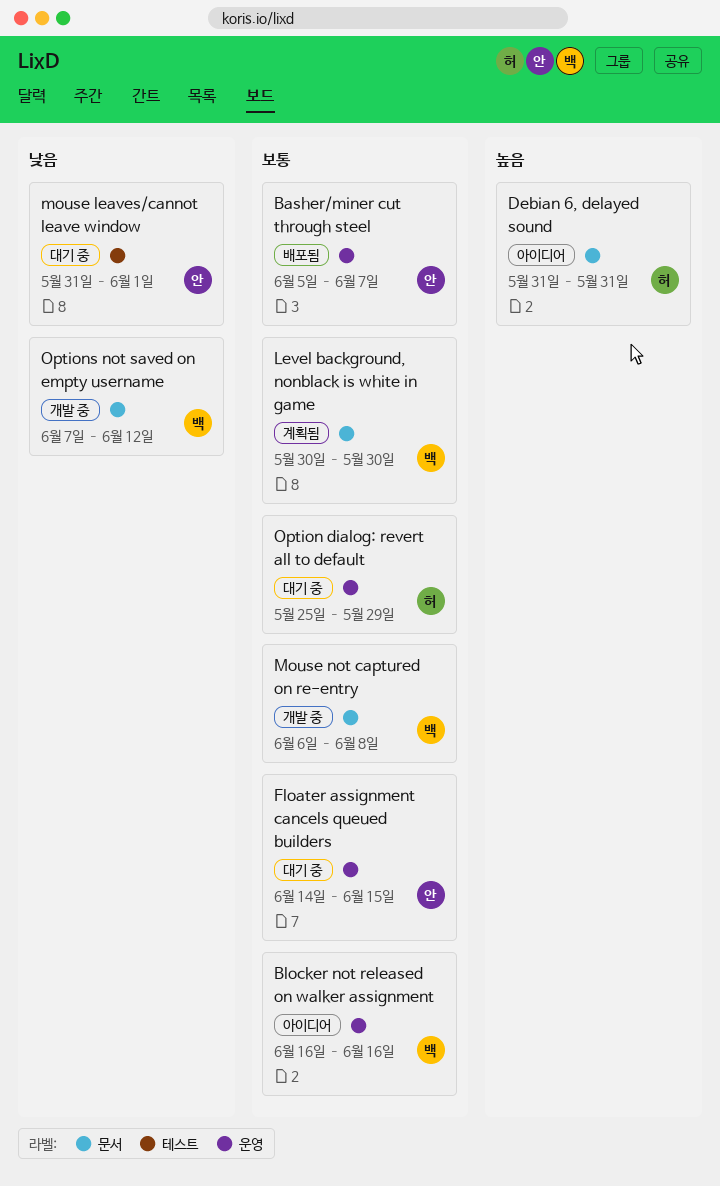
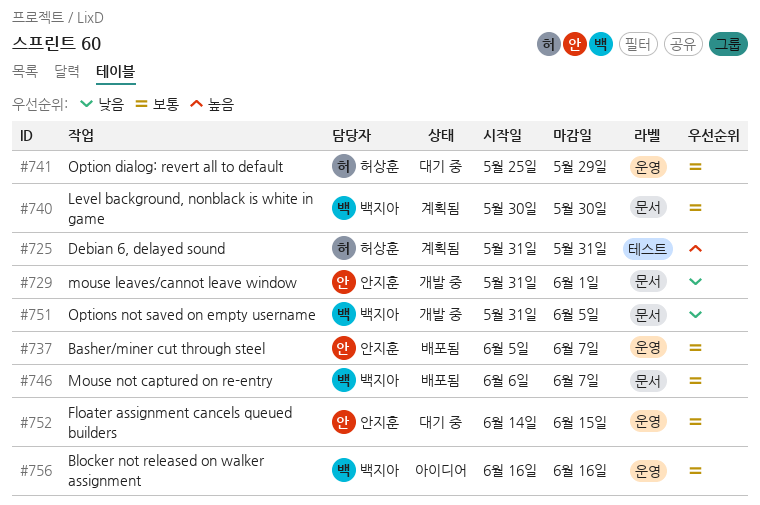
Debian 6, delayed sound, status: 아이디어 -> 계획됨
Debian 6, delayed sound, label: 문서 -> 테스트
mouse leaves/cannot leave window, status: 대기 중 -> 개발 중
mouse leaves/cannot leave window, label: 테스트 -> 문서
Mouse not captured on re-entry, status: 개발 중 -> 배포됨
Mouse not captured on re-entry, due: Jun 8 -> Jun 7
Options not saved on empty username, start: Jun 7 -> May 31
Options not saved on empty username, due: Jun 12 -> Jun 5

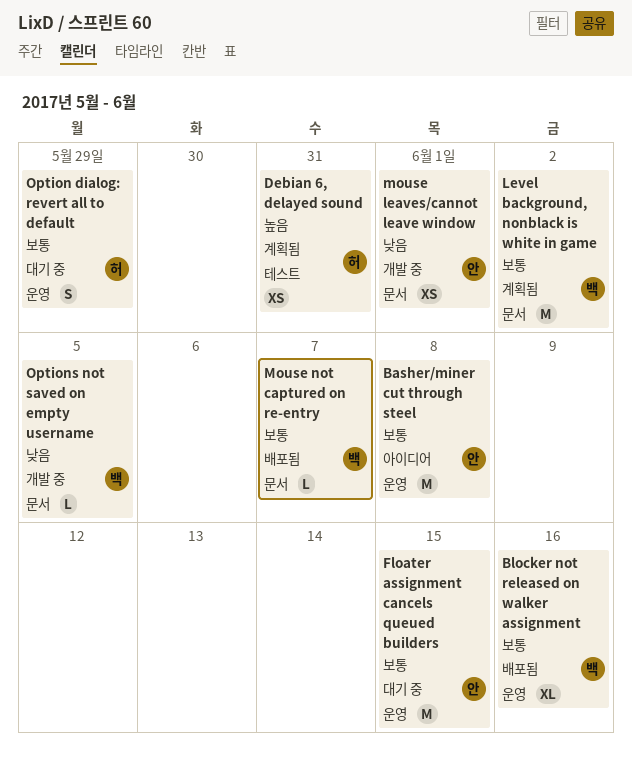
Basher/miner cut through steel, status: 배포됨 -> 아이디어
Basher/miner cut through steel, due: Jun 7 -> Jun 8
Blocker not released on walker assignment, status: 아이디어 -> 배포됨
Level background, nonblack is white in game, due: May 30 -> Jun 2

